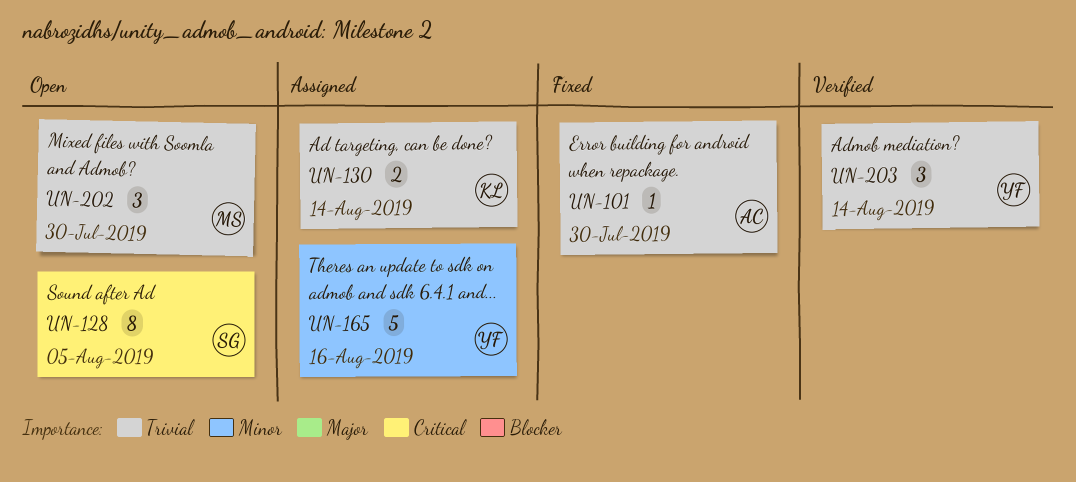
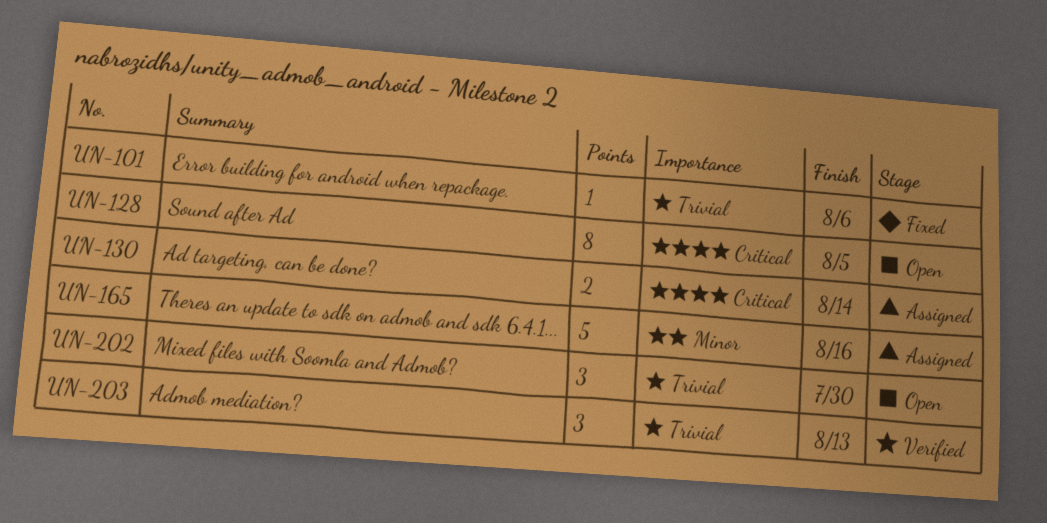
UN-101, due: Jul 30 -> Aug 6
UN-130, priority: Trivial -> Critical
UN-203, due: Aug 14 -> Aug 13

